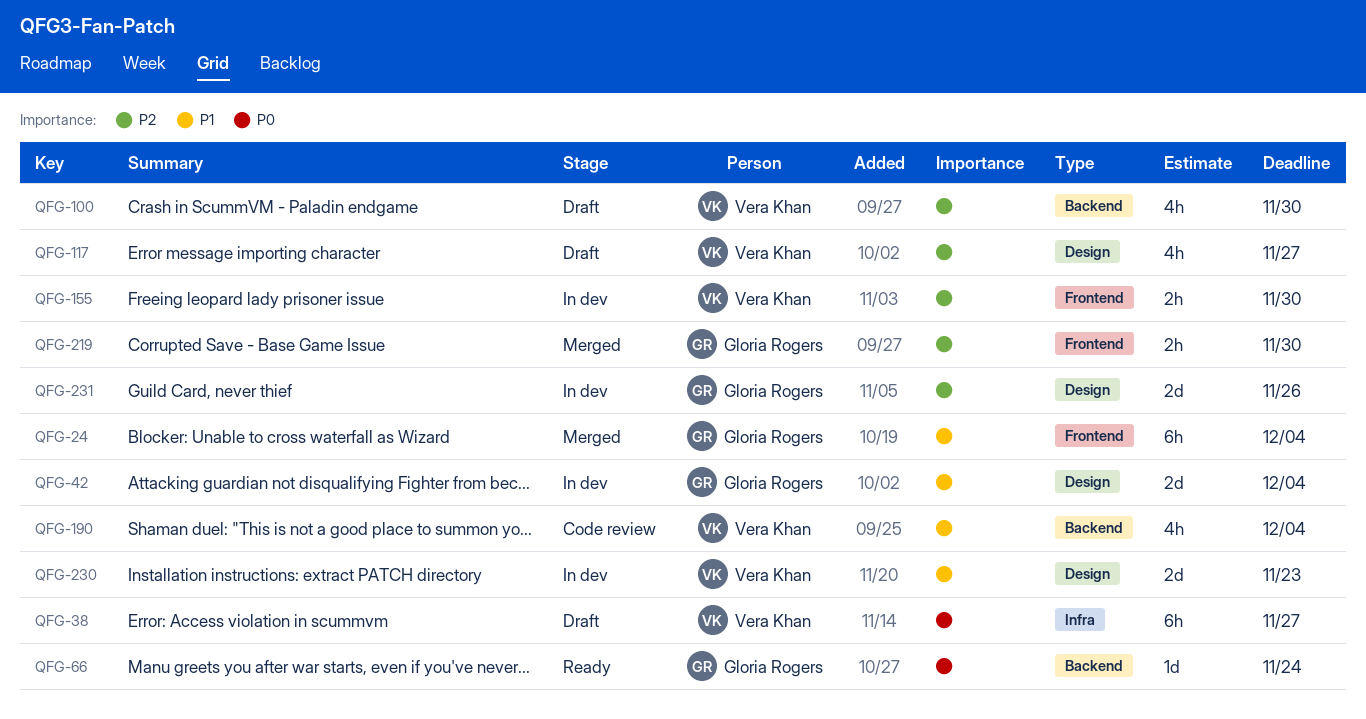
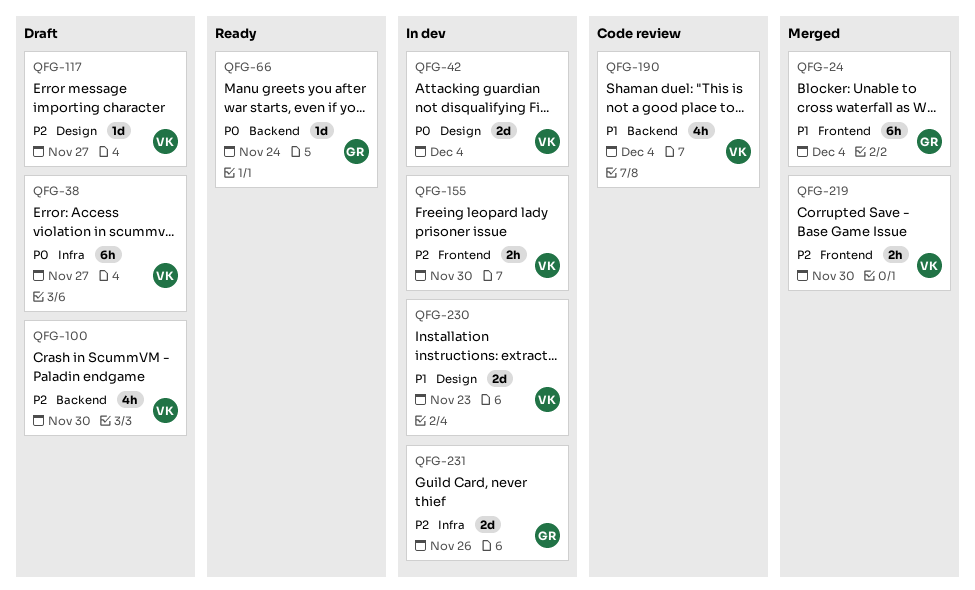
QFG-42, owner: Gloria Rogers -> Vera Khan
QFG-42, priority: P1 -> P0
QFG-117, estimate: 4h -> 1d
QFG-219, owner: Gloria Rogers -> Vera Khan
QFG-231, label: Design -> Infra

